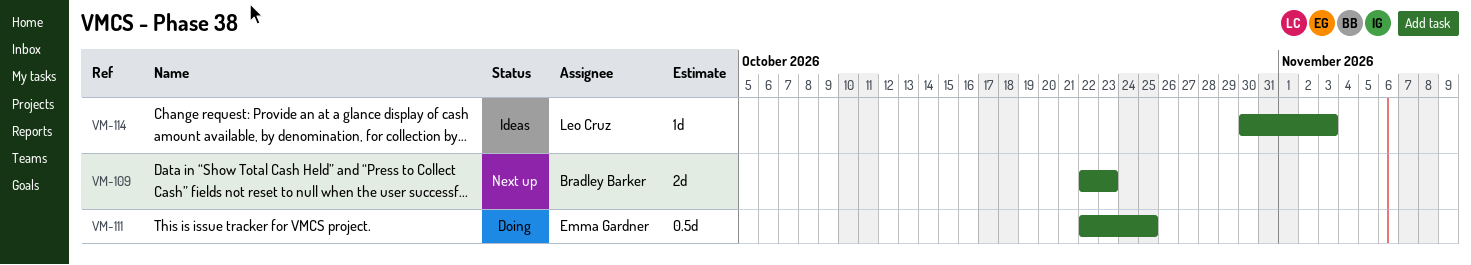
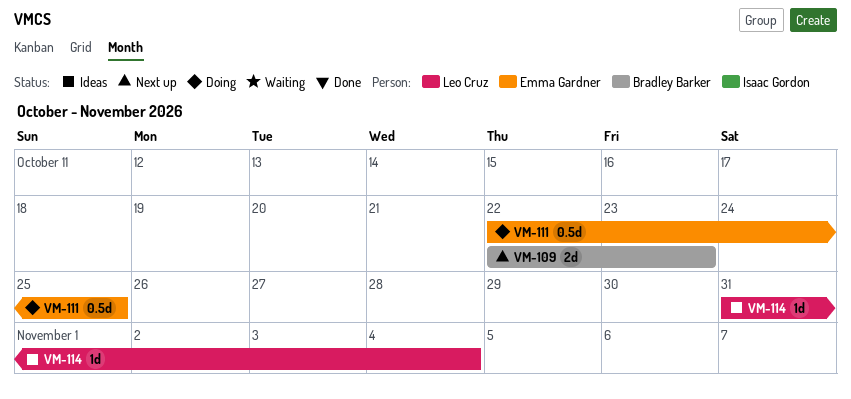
VM-114, start: Oct 30 -> Oct 31
VM-114, due: Nov 3 -> Nov 4

